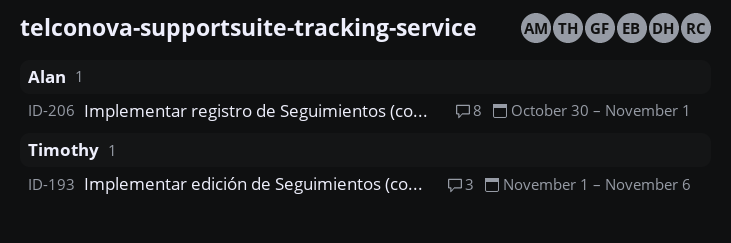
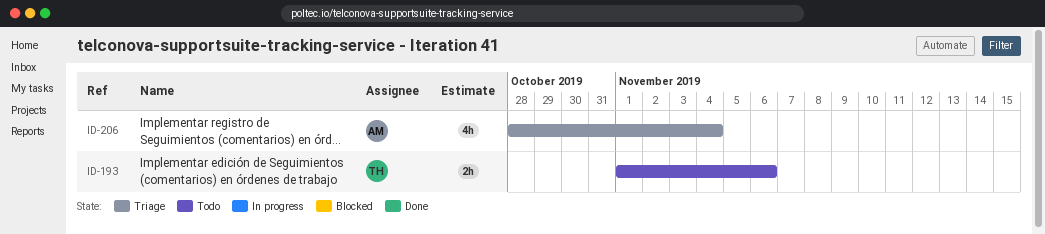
ID-206, start: Oct 30 -> Oct 28
ID-206, due: Nov 1 -> Nov 4

